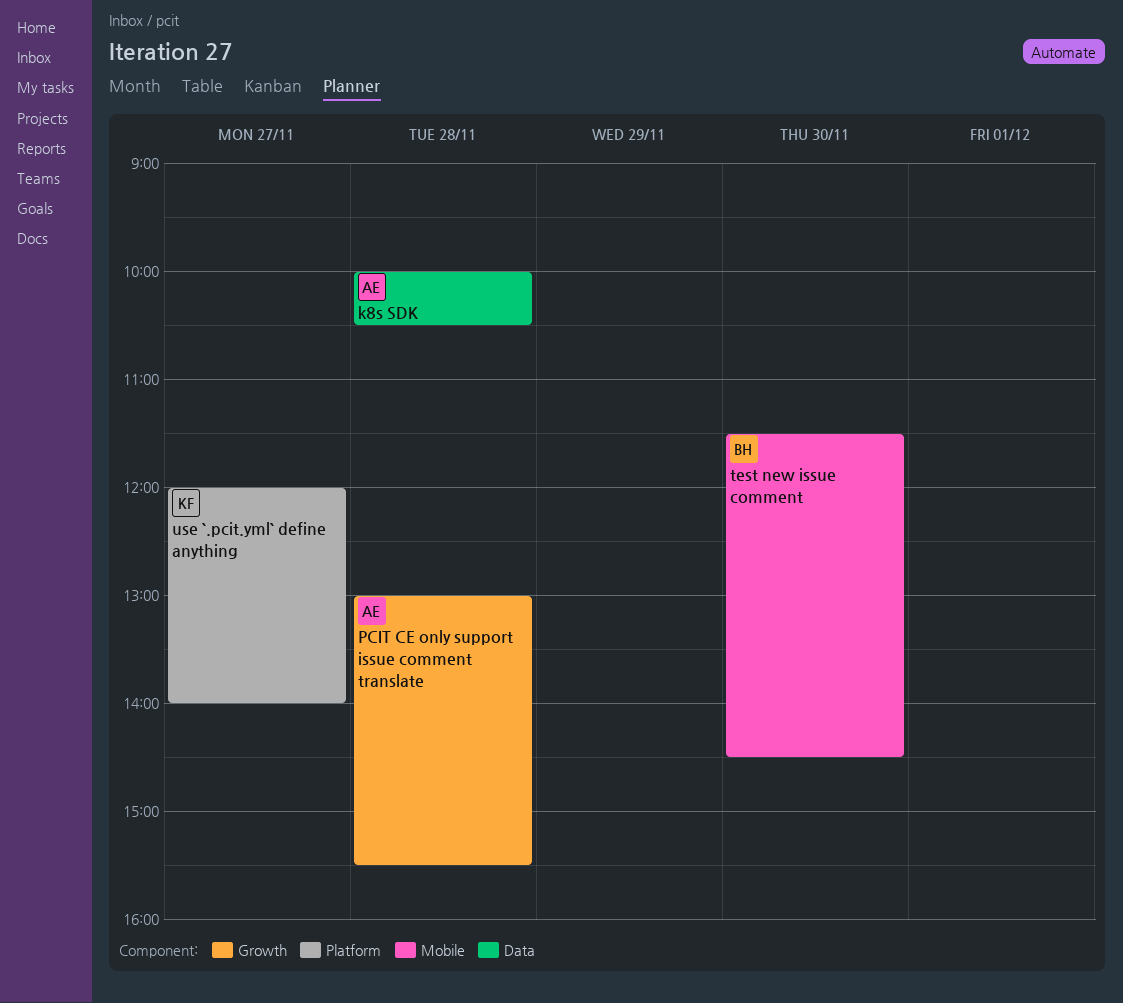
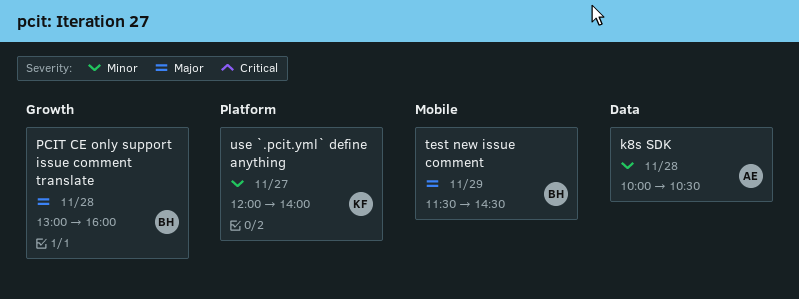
PCIT CE only support issue comment translate, owner: AE -> BH
PCIT CE only support issue comment translate, ends: 15:30 -> 16:00
test new issue comment, day: Nov 30 -> Nov 29

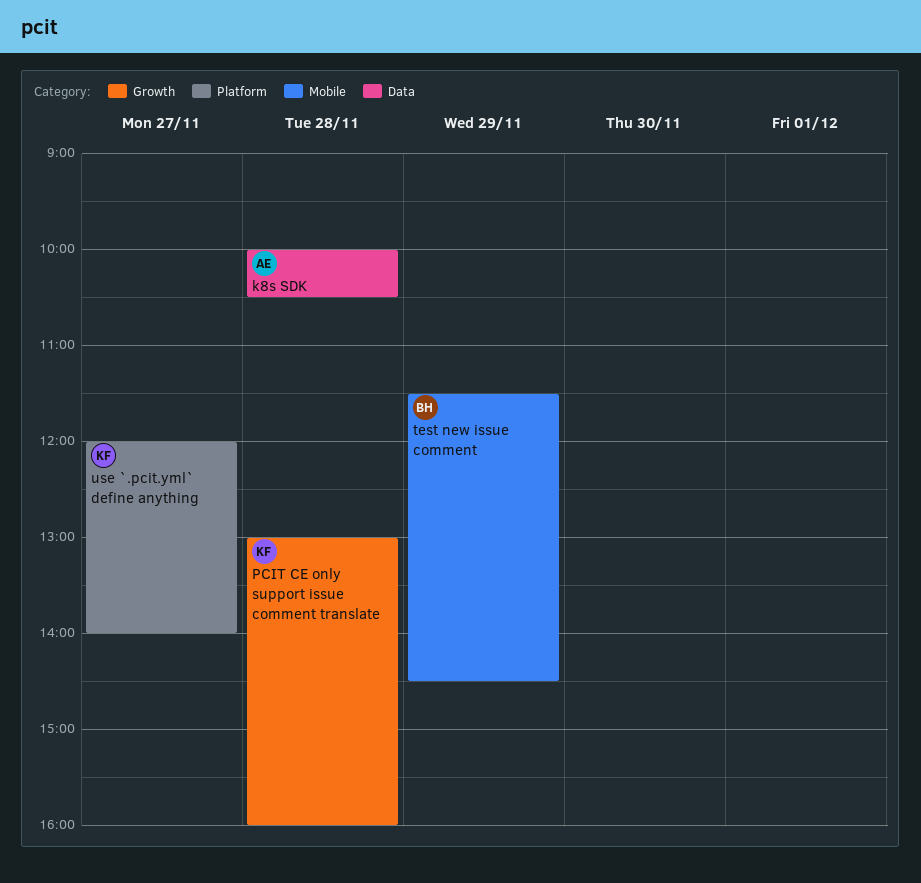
PCIT CE only support issue comment translate, owner: BH -> KF

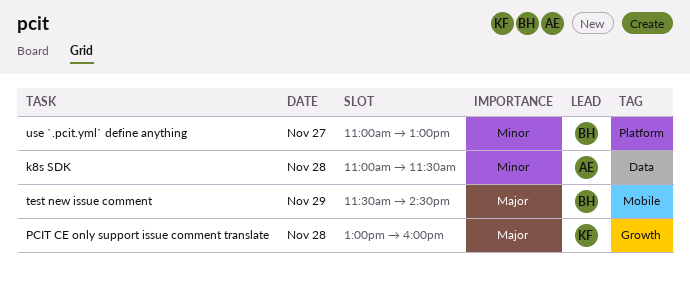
k8s SDK, begins: 10:00 -> 11:00
k8s SDK, ends: 10:30 -> 11:30
use `.pcit.yml` define anything, owner: KF -> BH
use `.pcit.yml` define anything, begins: 12:00 -> 11:00
use `.pcit.yml` define anything, ends: 14:00 -> 13:00

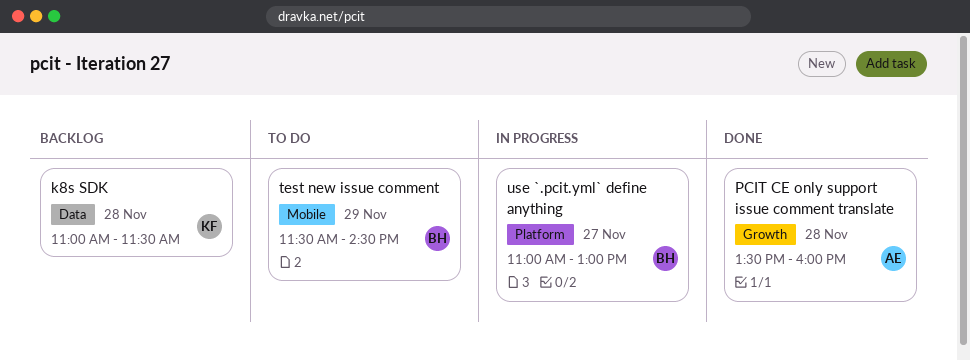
k8s SDK, owner: AE -> KF
PCIT CE only support issue comment translate, owner: KF -> AE
PCIT CE only support issue comment translate, begins: 13:00 -> 13:30

